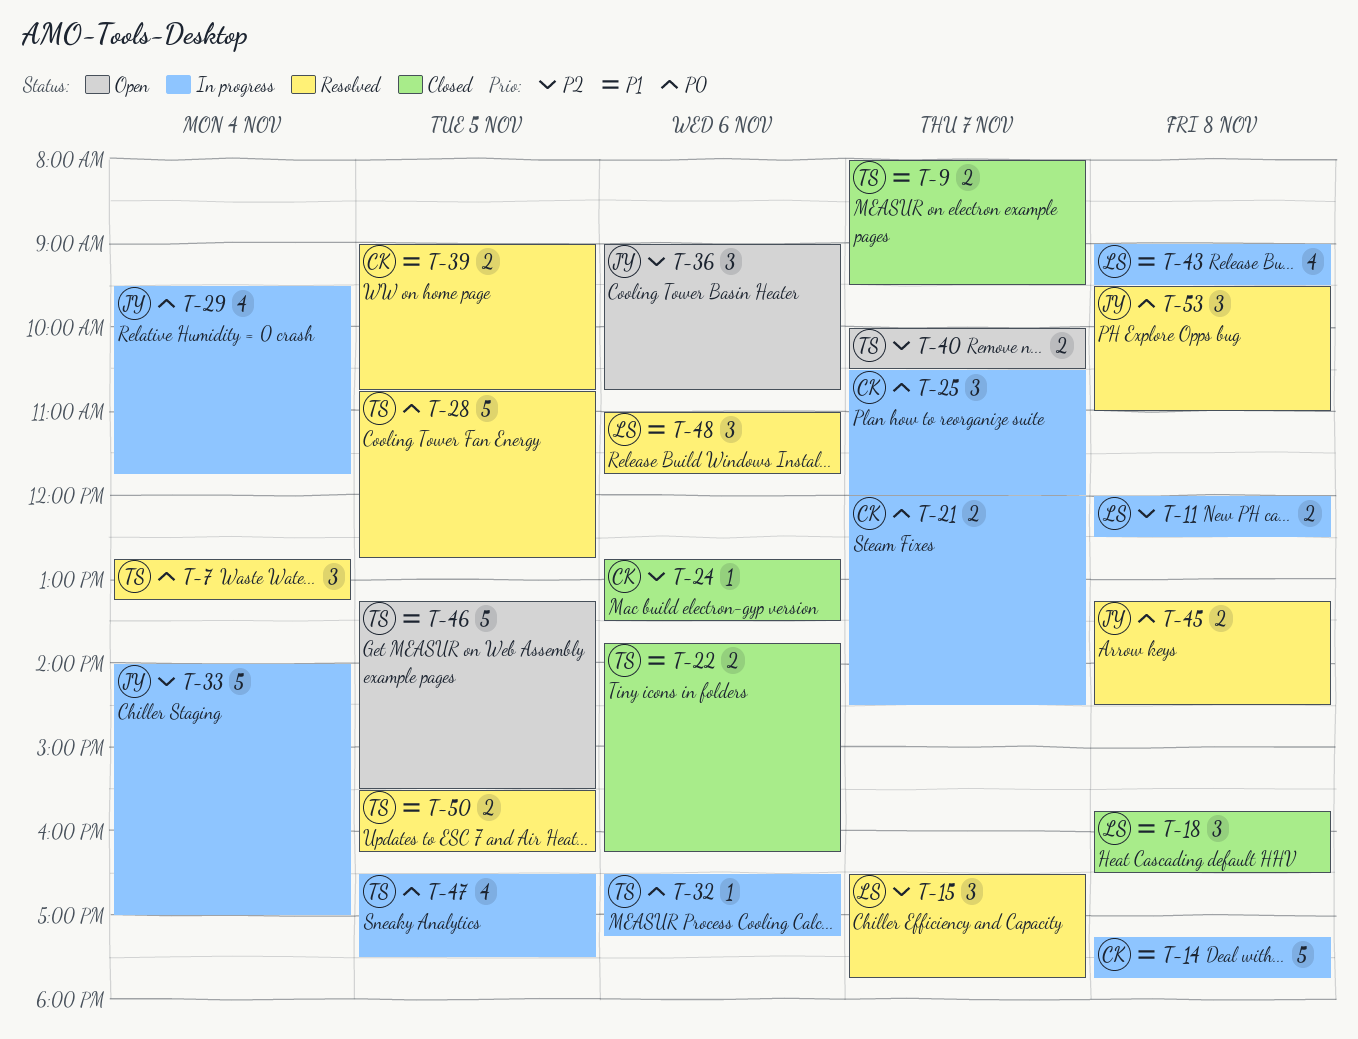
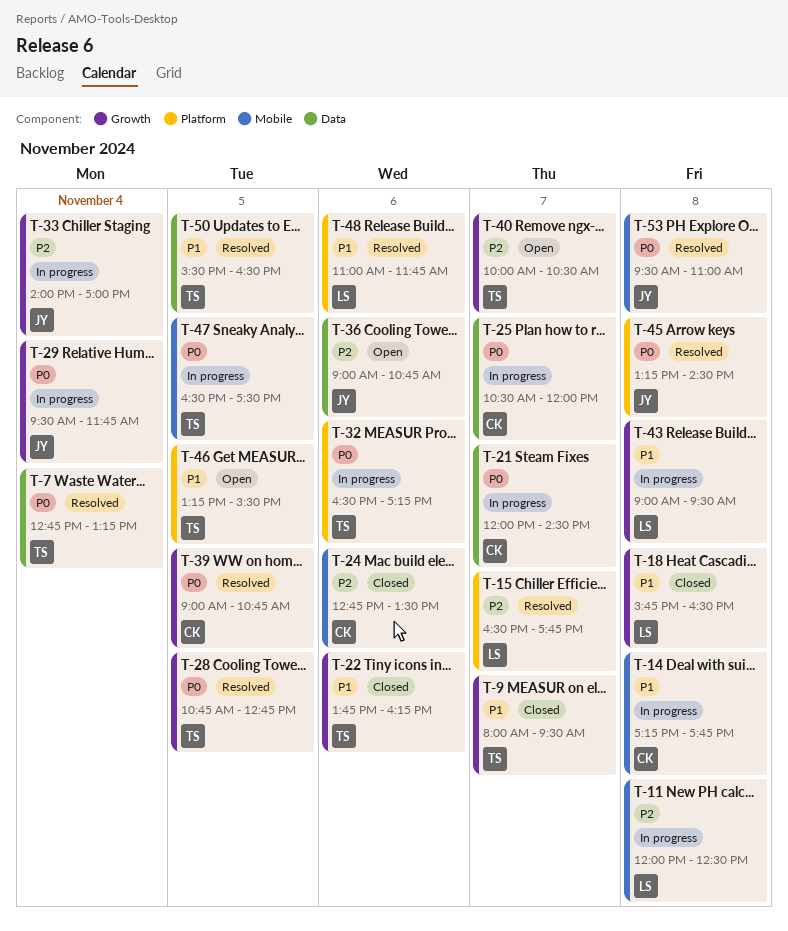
T-39, priority: P1 -> P0
T-50, ends: 16:15 -> 16:30

